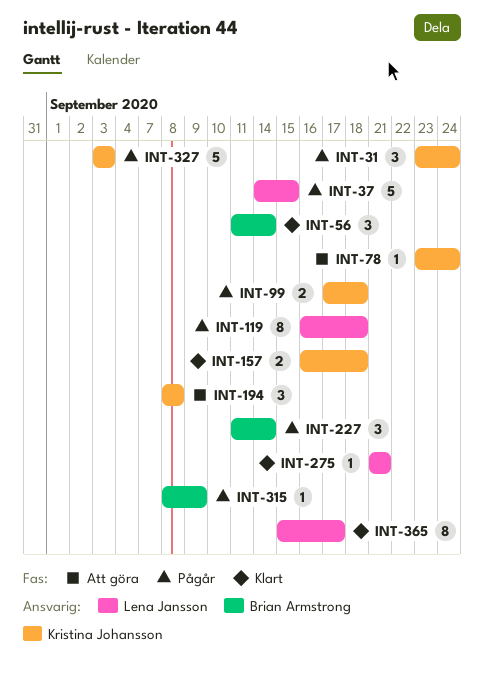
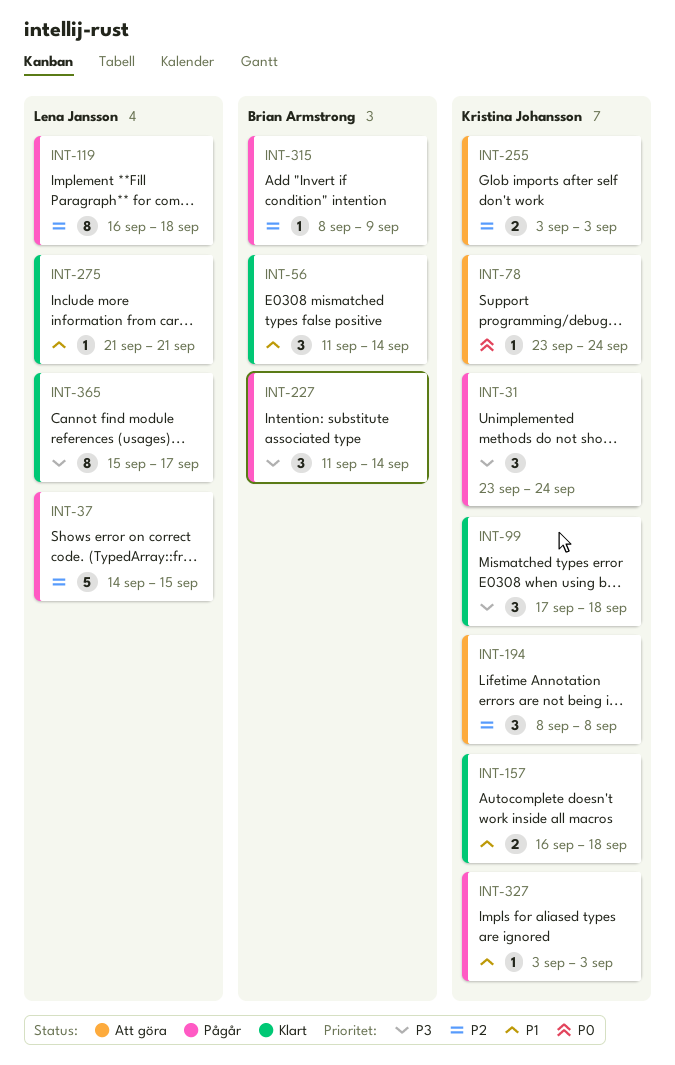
INT-99, status: Pågår -> Klart
INT-99, estimate: 2 -> 3
INT-255: none -> present
INT-327, estimate: 5 -> 1

